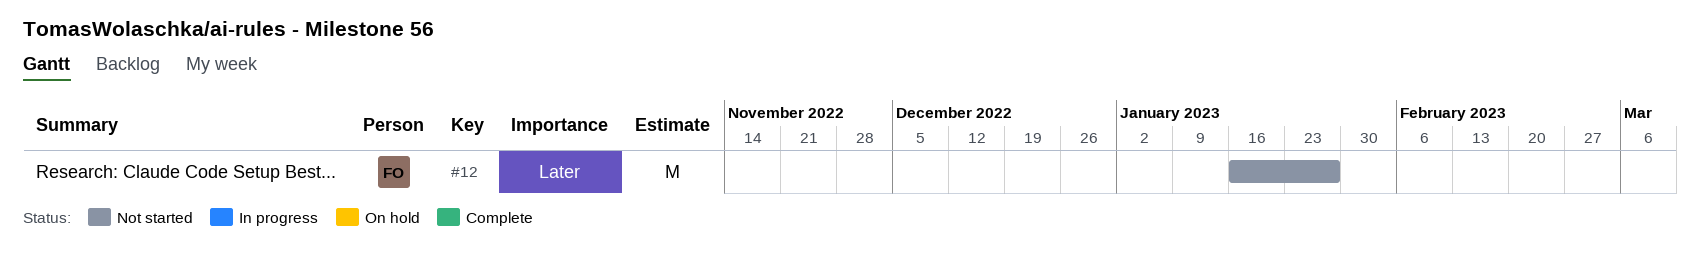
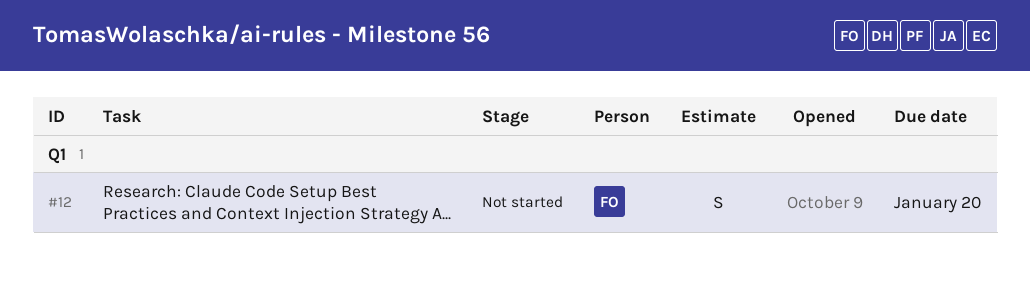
#12, estimate: M -> S
#12, due: Jan 27 -> Jan 20

